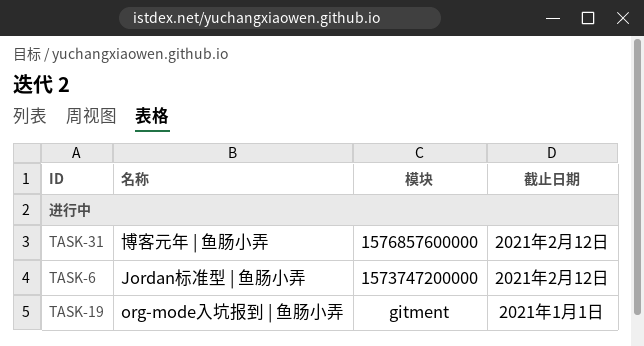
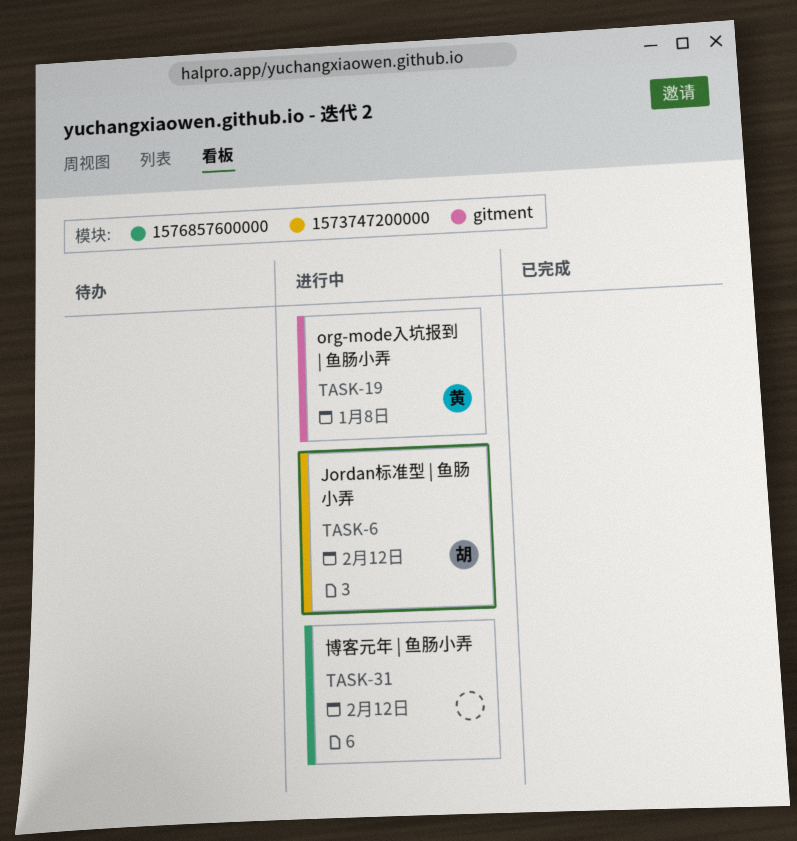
TASK-19, due: Jan 1 -> Jan 8

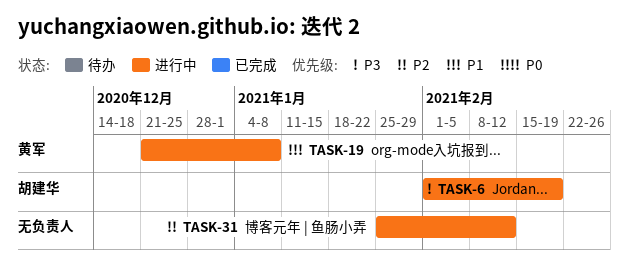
TASK-6, due: Feb 12 -> Feb 19

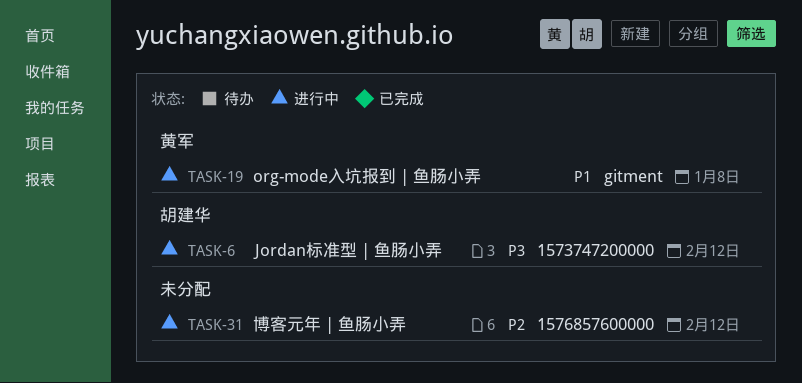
TASK-6, due: Feb 19 -> Feb 12

